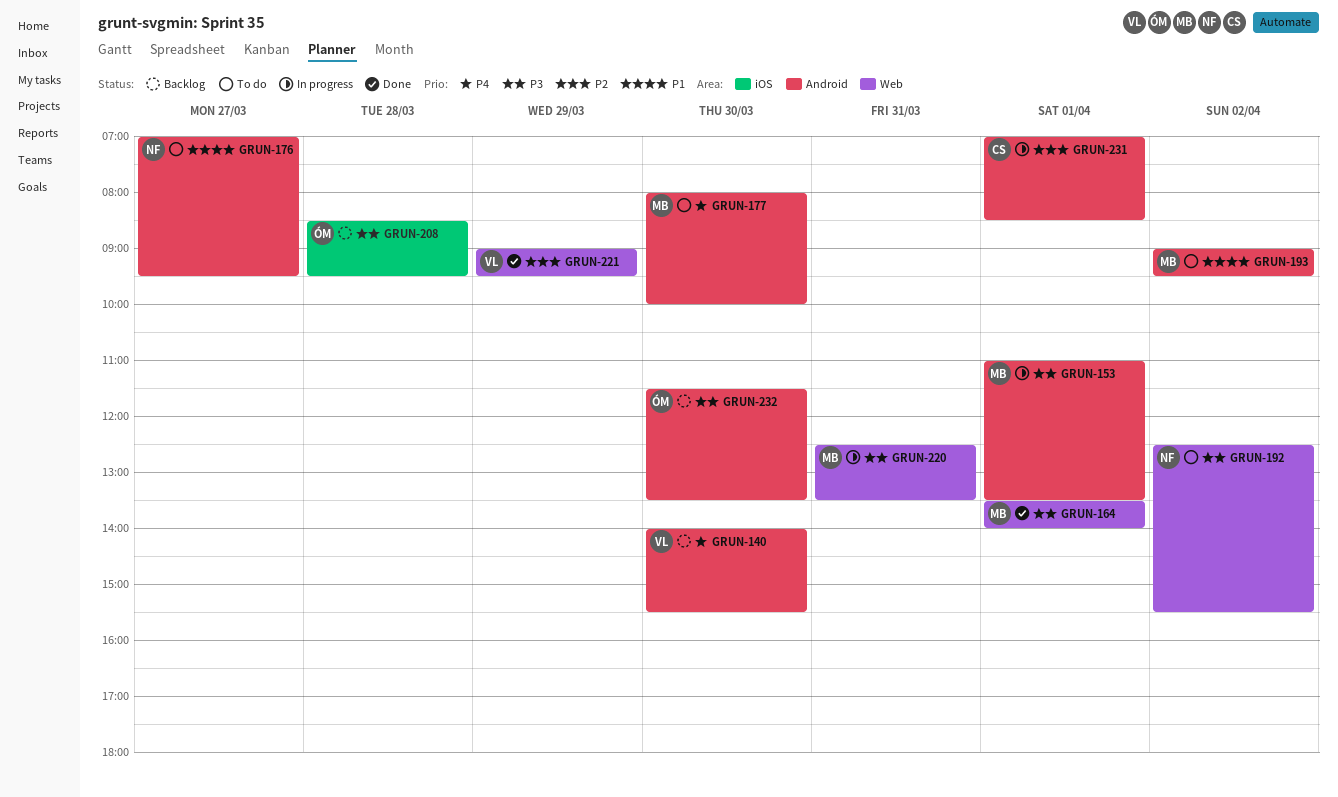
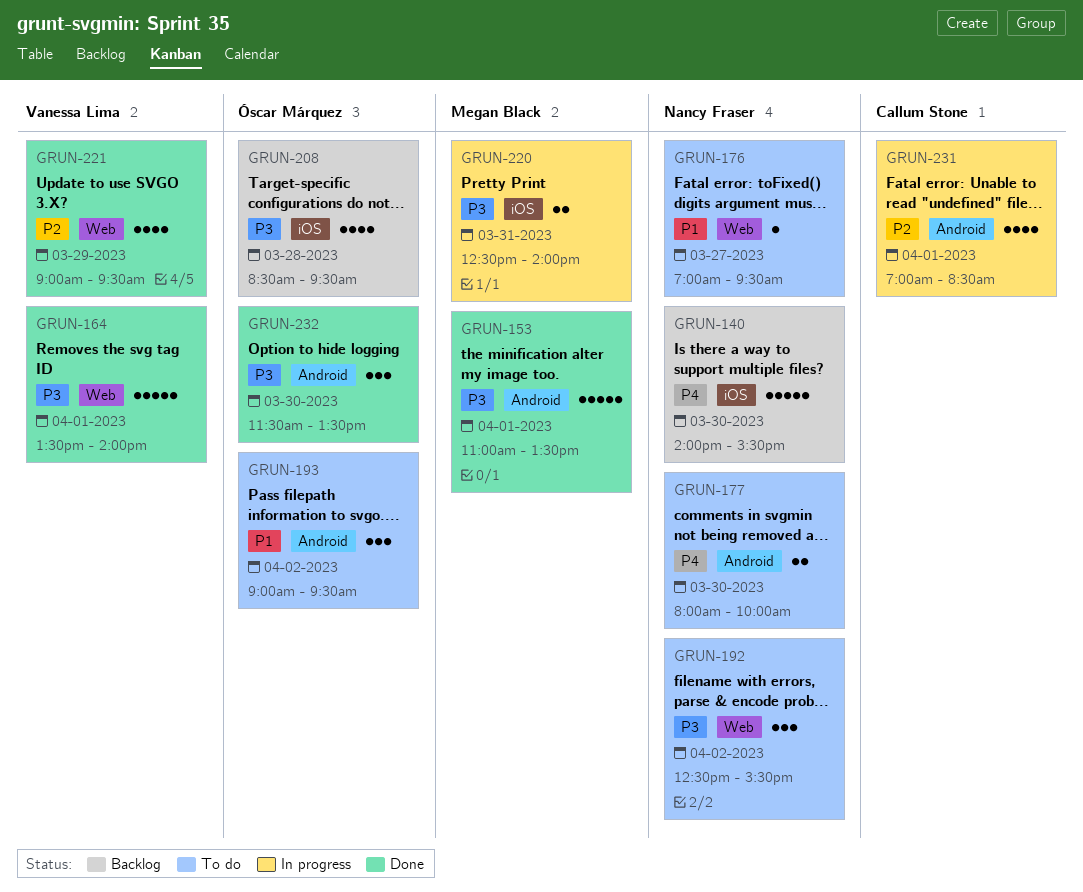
GRUN-140, owner: Vanessa Lima -> Nancy Fraser
GRUN-140, label: Android -> iOS
GRUN-153, status: In progress -> Done
GRUN-164, owner: Megan Black -> Vanessa Lima
GRUN-176, label: Android -> Web
GRUN-177, owner: Megan Black -> Nancy Fraser
GRUN-193, owner: Megan Black -> Óscar Márquez
GRUN-220, label: Web -> iOS
GRUN-220, ends: 13:30 -> 14:00
GRUN-232, status: Backlog -> Done

